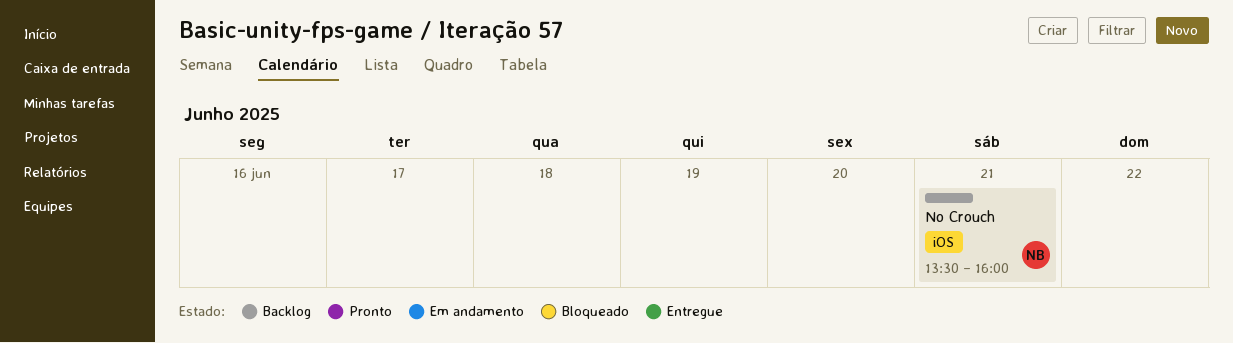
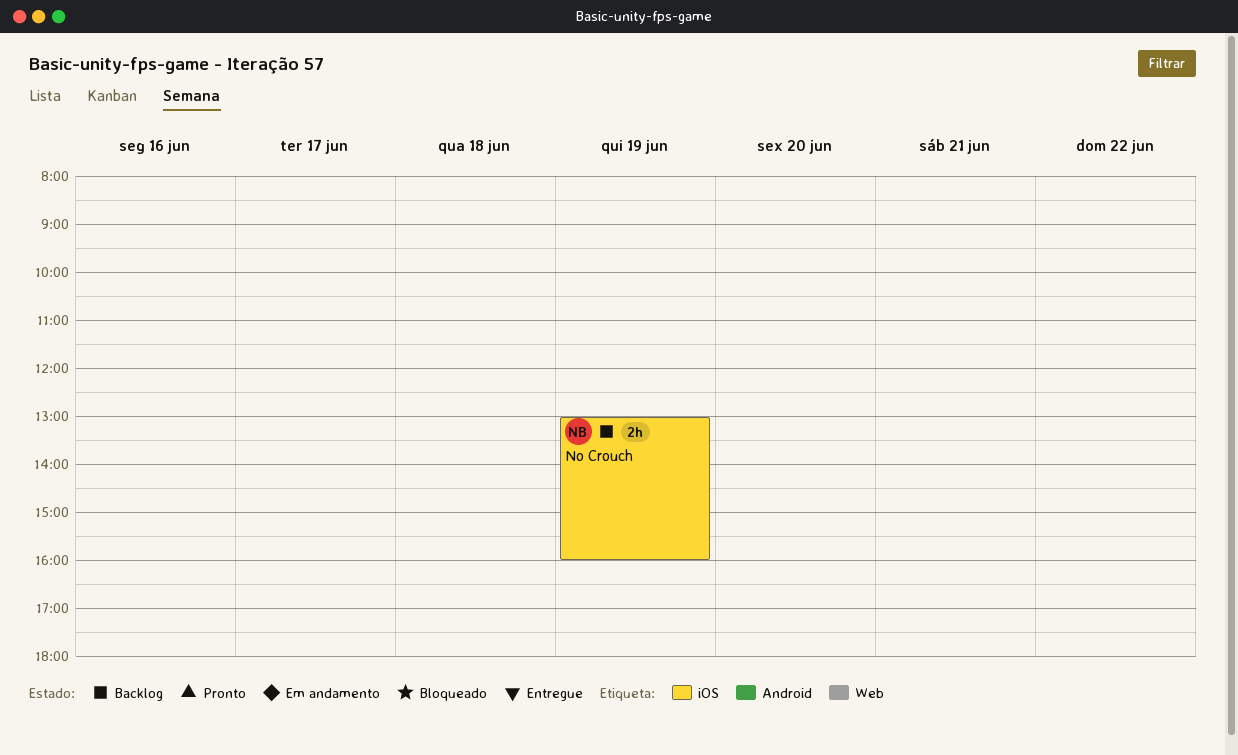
No Crouch, day: Jun 21 -> Jun 19
No Crouch, begins: 13:30 -> 13:00

